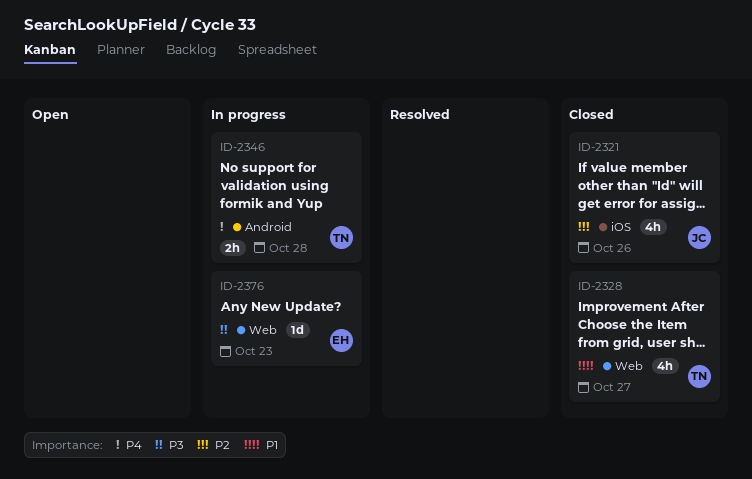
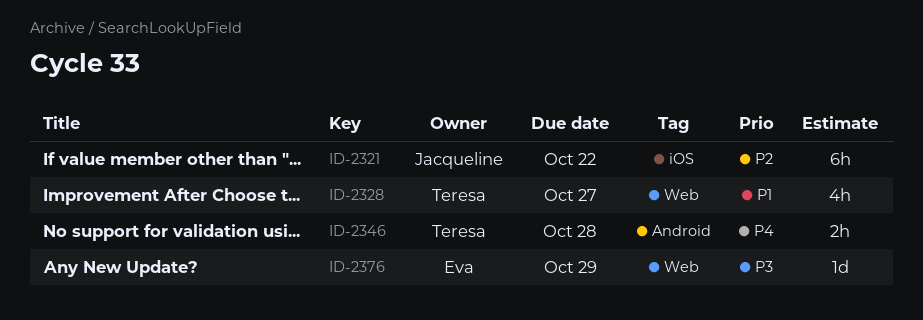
ID-2321, estimate: 4h -> 6h
ID-2321, due: Oct 26 -> Oct 22
ID-2376, due: Oct 23 -> Oct 29

